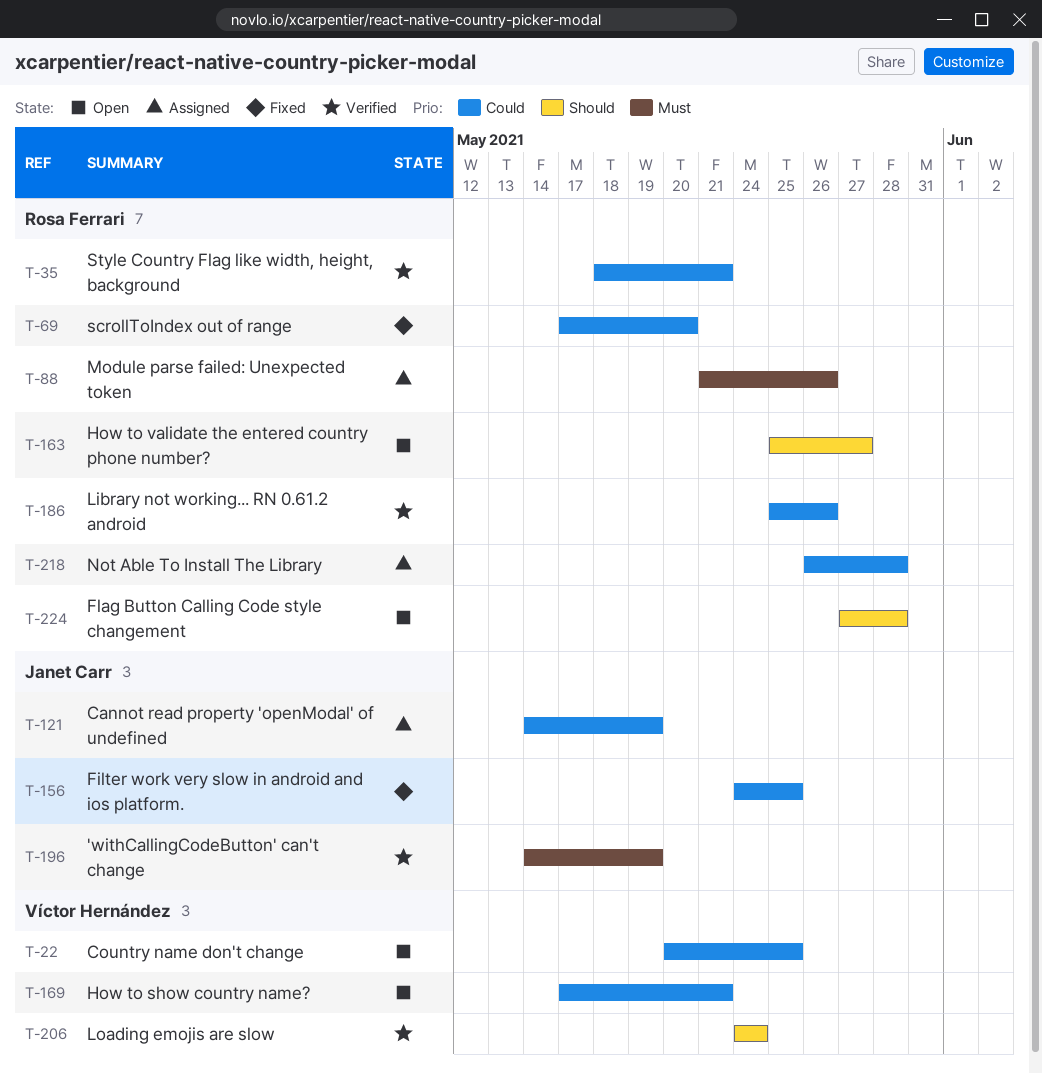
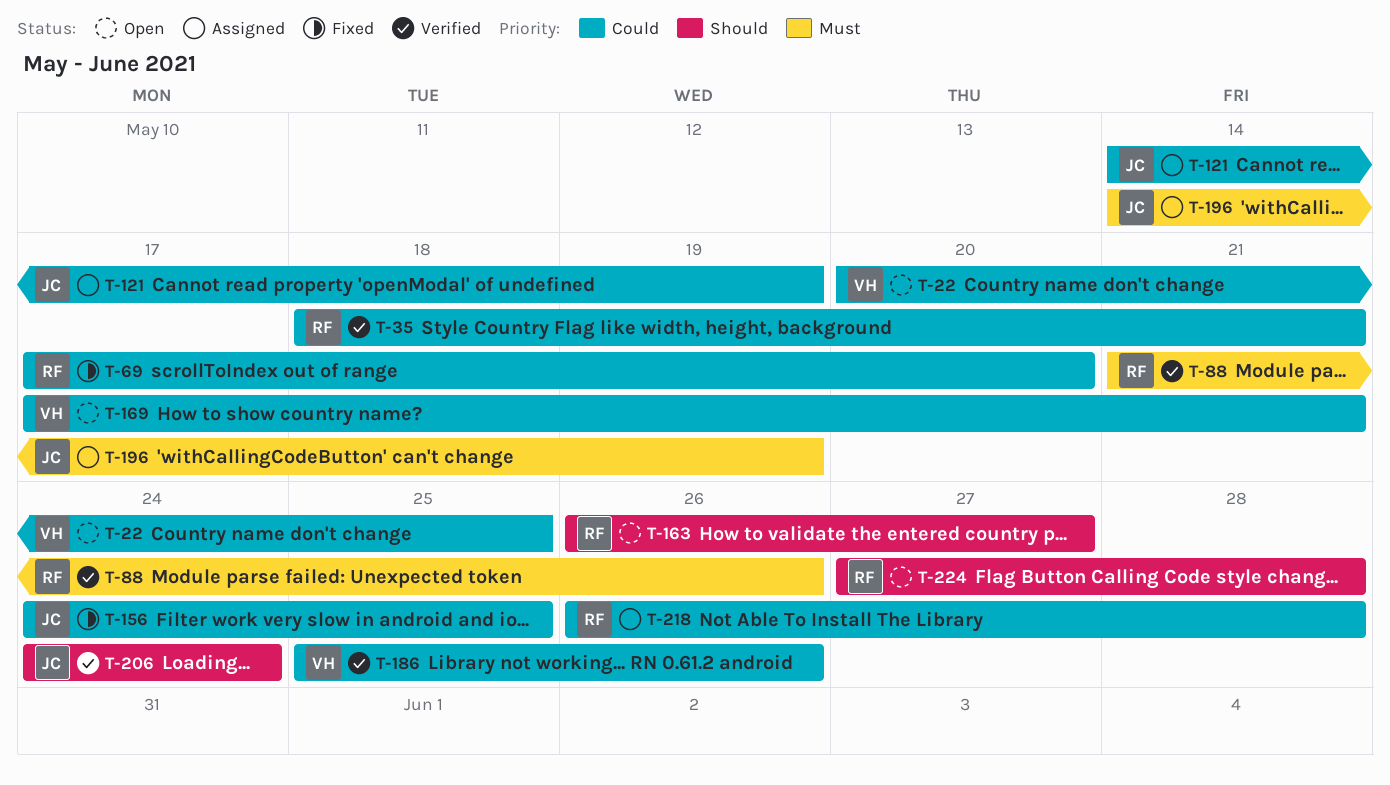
T-88, status: Assigned -> Verified
T-163, start: May 25 -> May 26
T-186, owner: Rosa Ferrari -> Víctor Hernández
T-196, status: Verified -> Assigned
T-206, owner: Víctor Hernández -> Janet Carr

